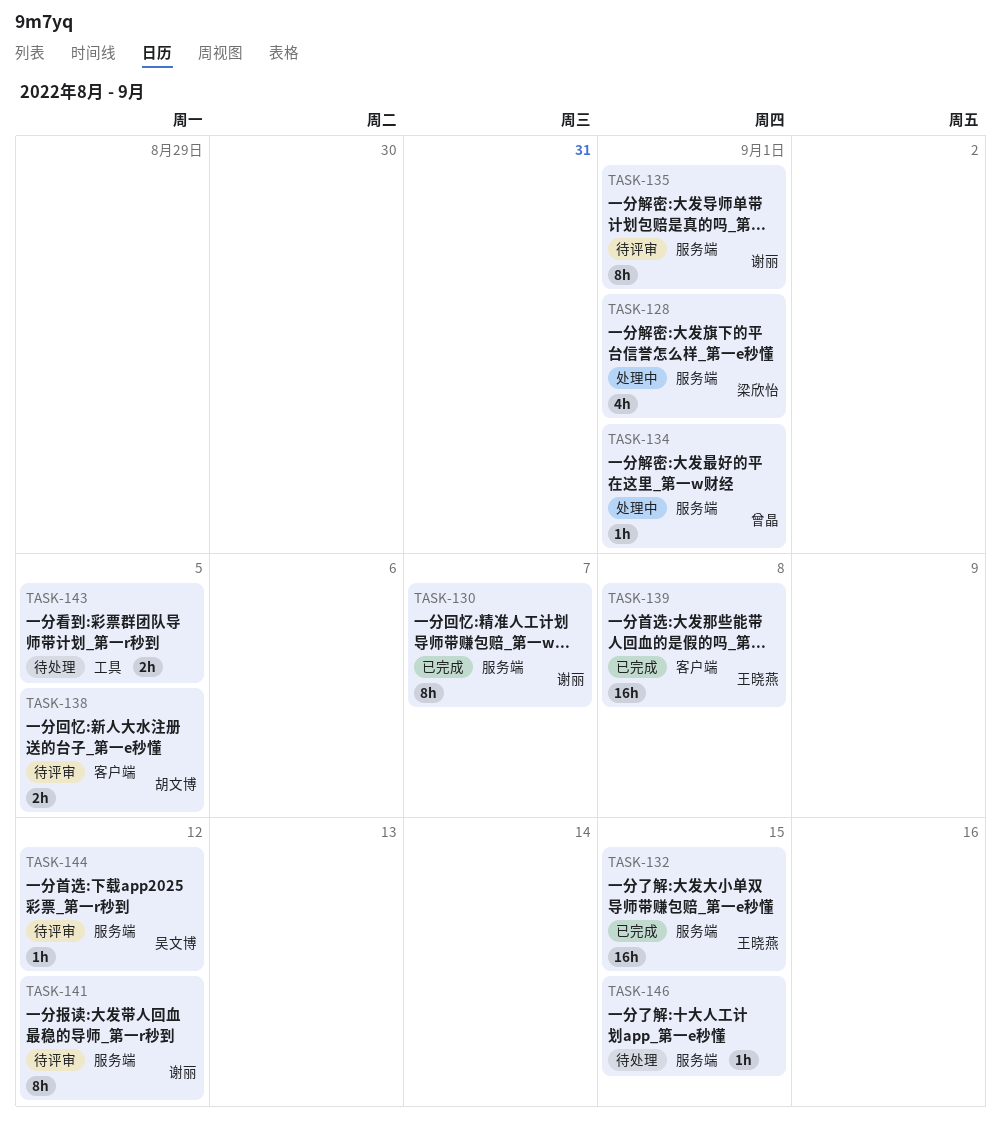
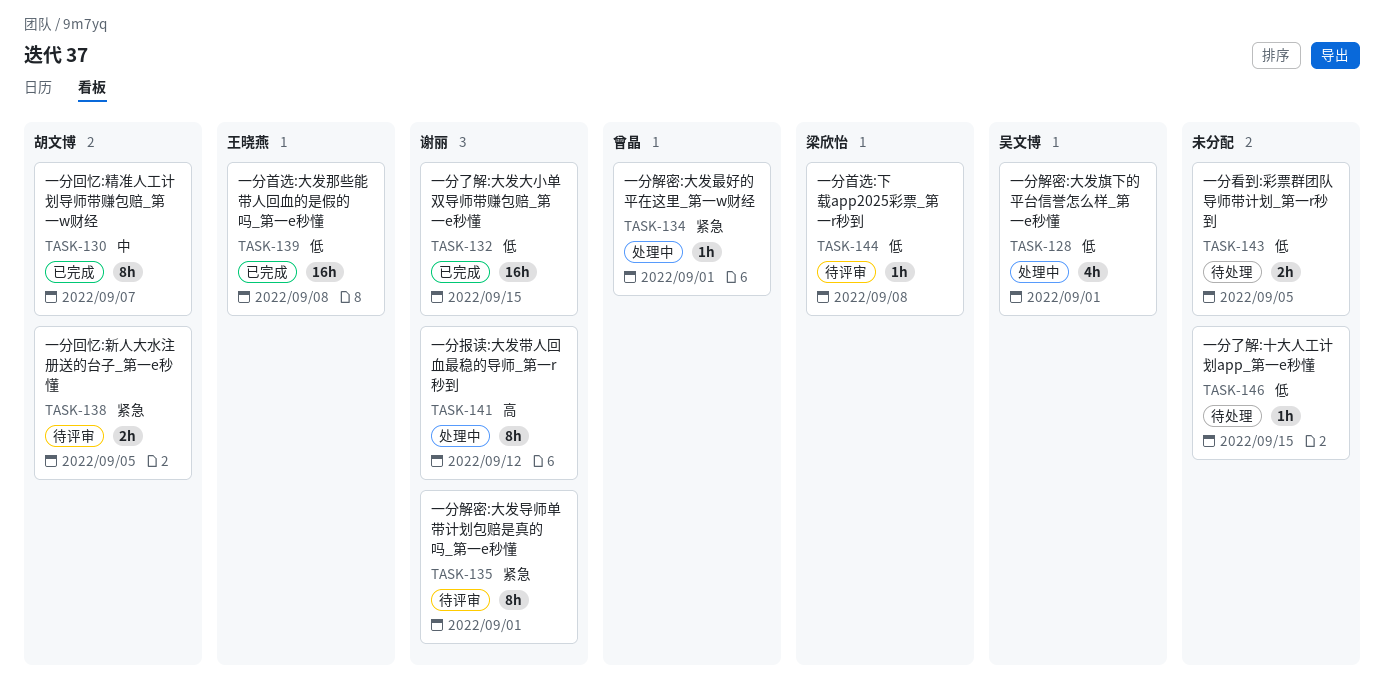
TASK-128, owner: 梁欣怡 -> 吴文博
TASK-130, owner: 谢丽 -> 胡文博
TASK-132, owner: 王晓燕 -> 谢丽
TASK-141, status: 待评审 -> 处理中
TASK-144, owner: 吴文博 -> 梁欣怡
TASK-144, due: Sep 12 -> Sep 8

